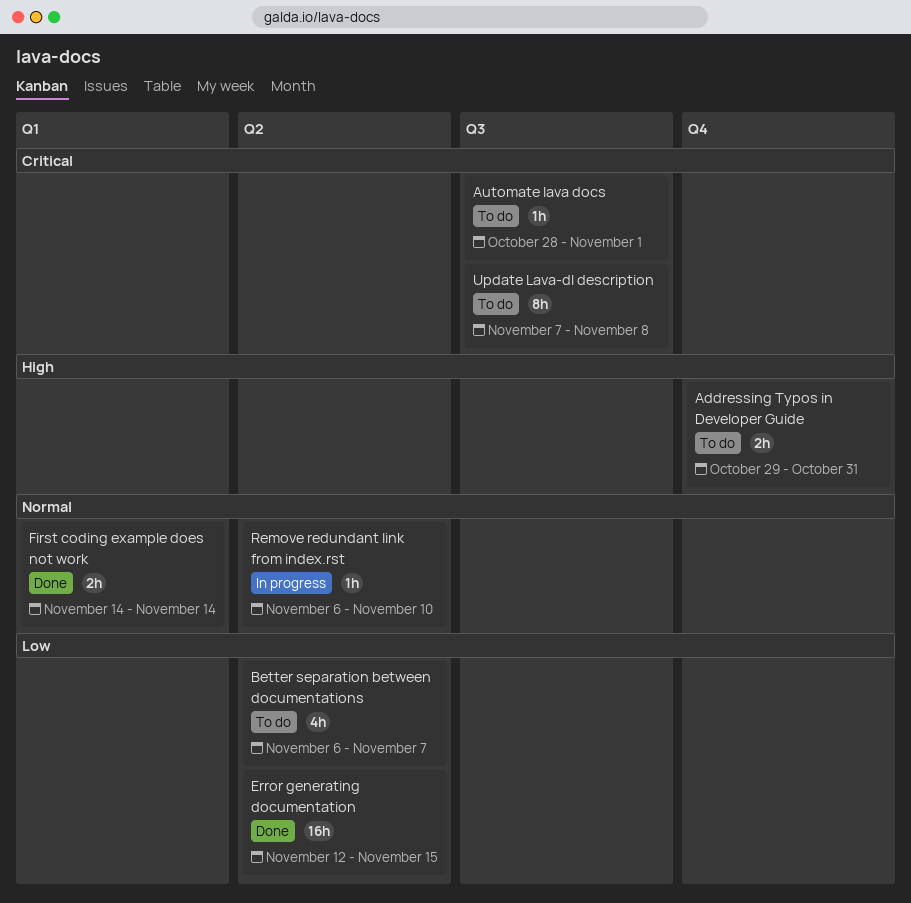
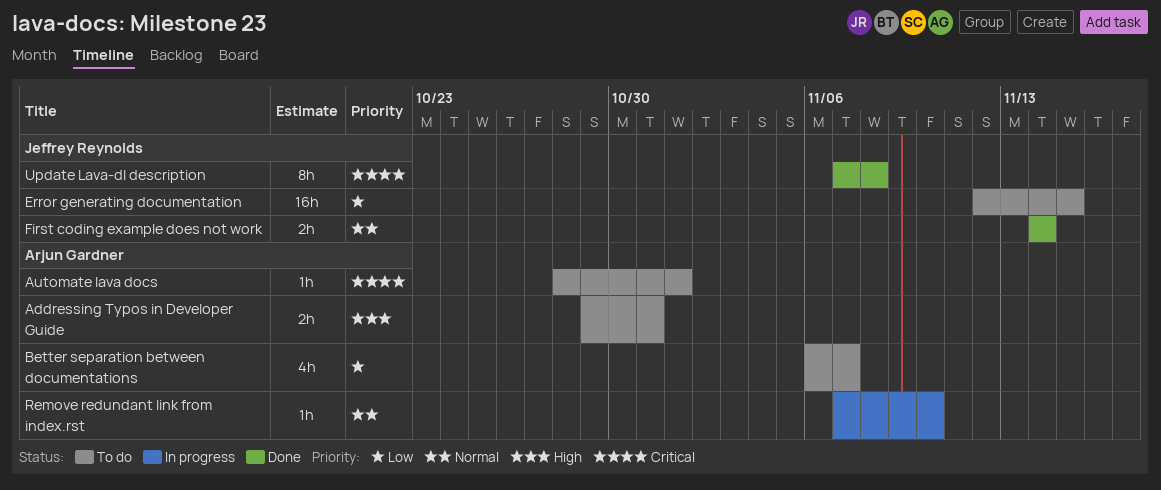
Error generating documentation, status: Done -> To do
Remove redundant link from index.rst, start: Nov 6 -> Nov 7
Update Lava-dl description, status: To do -> Done

